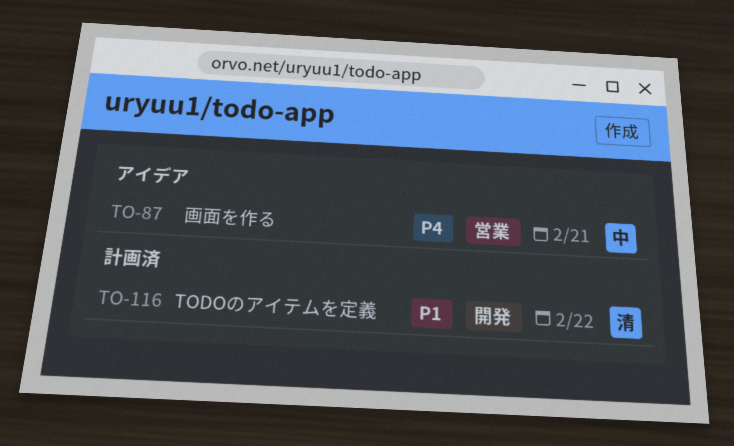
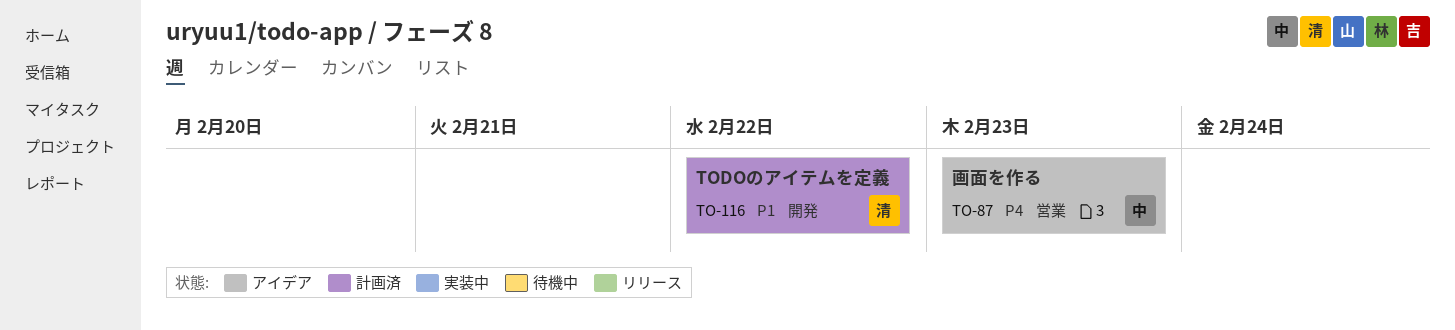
TO-87, due: Feb 21 -> Feb 23

